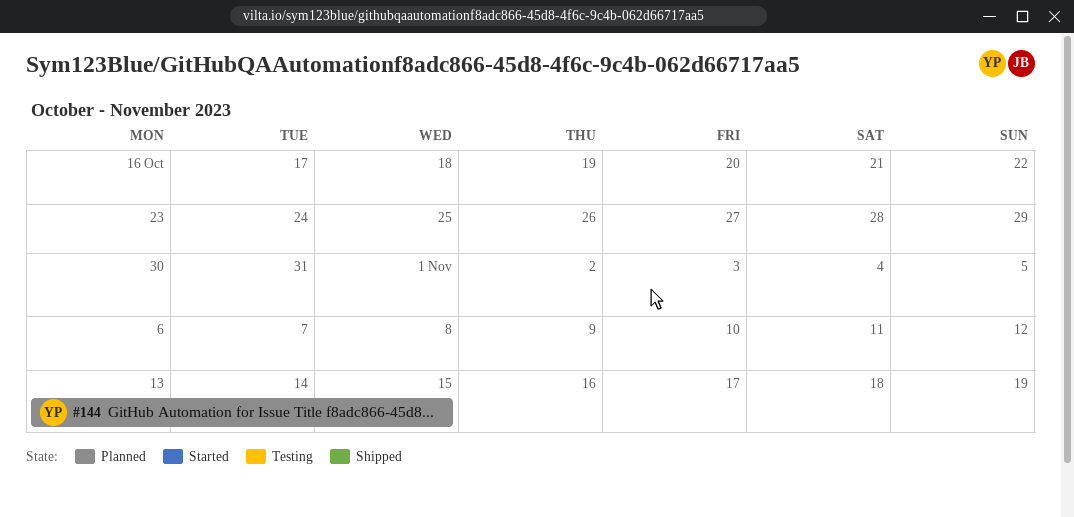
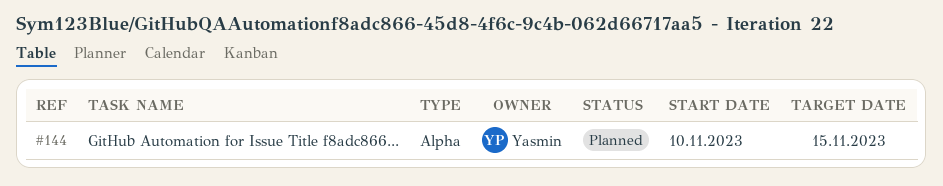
#144, start: Nov 13 -> Nov 10

